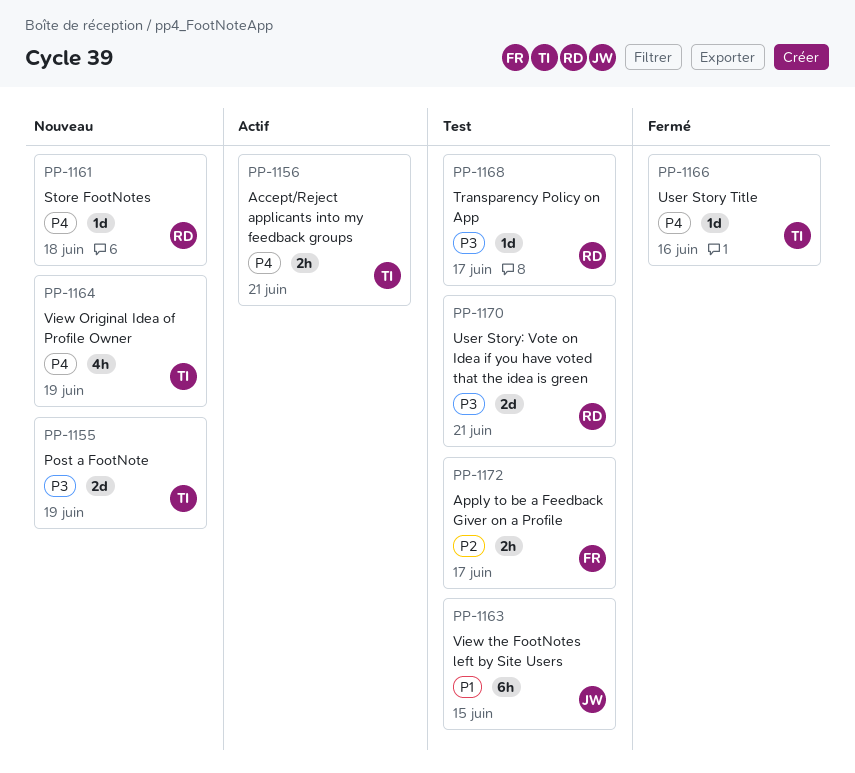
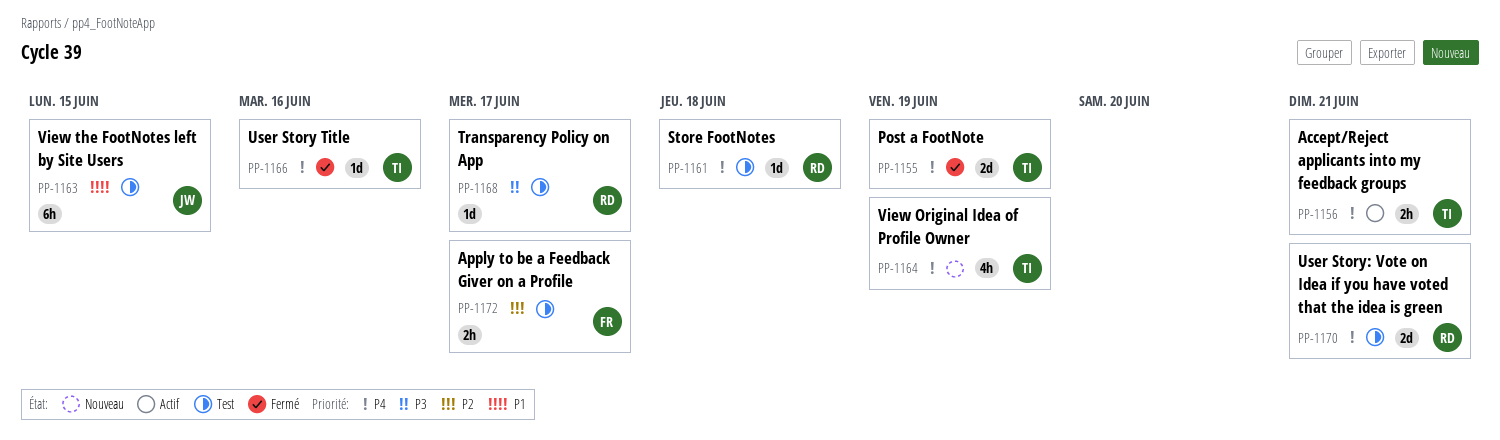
PP-1155, status: Nouveau -> Fermé
PP-1155, priority: P3 -> P4
PP-1161, status: Nouveau -> Test
PP-1170, priority: P3 -> P4

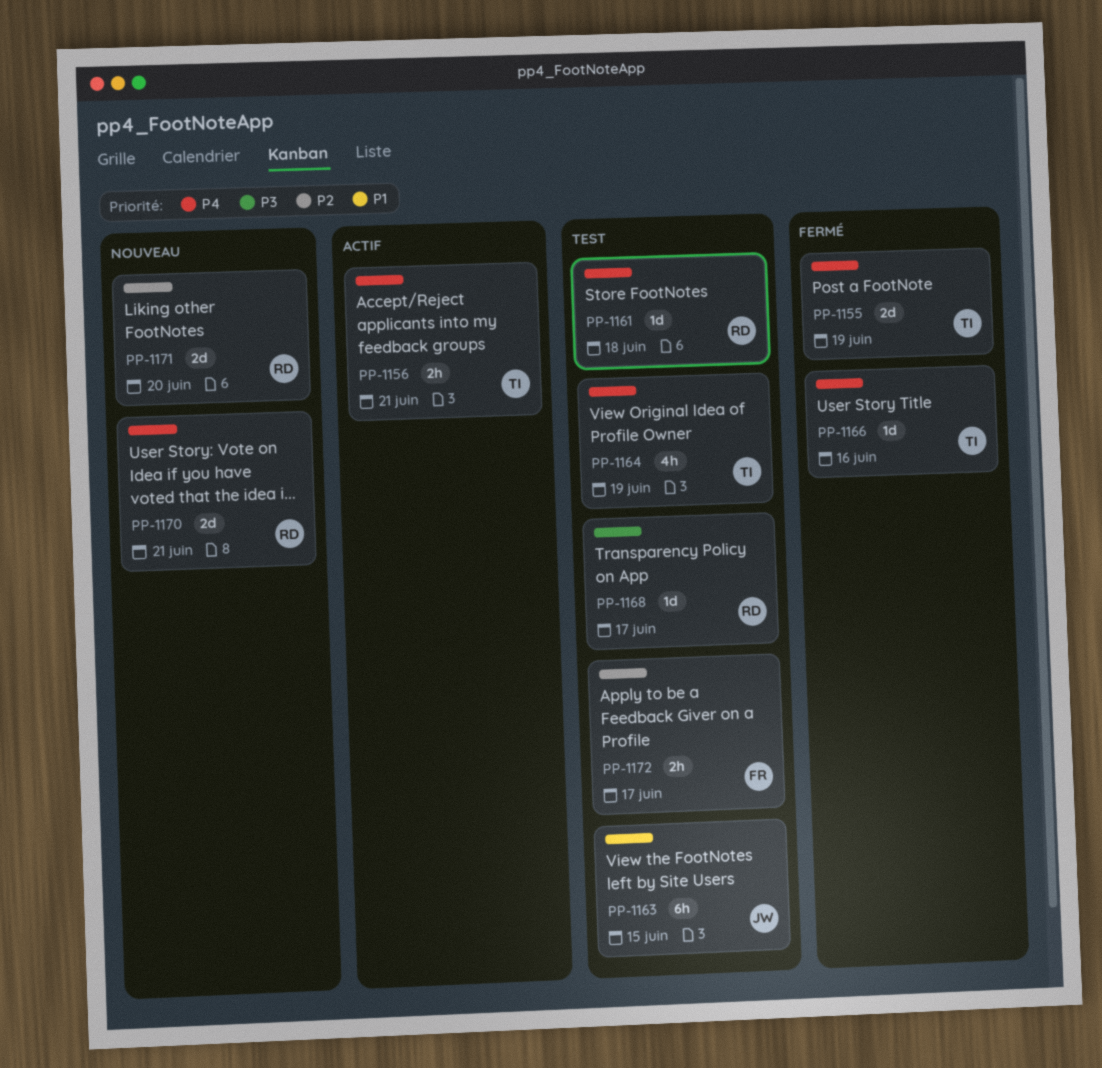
PP-1164, status: Nouveau -> Test
PP-1170, status: Test -> Nouveau
PP-1171: none -> present

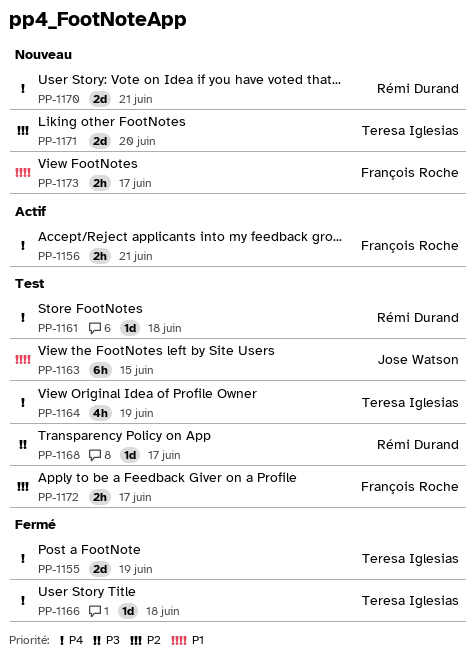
PP-1156, owner: Teresa Iglesias -> François Roche
PP-1166, due: Jun 16 -> Jun 18
PP-1171, owner: Rémi Durand -> Teresa Iglesias
PP-1173: none -> present

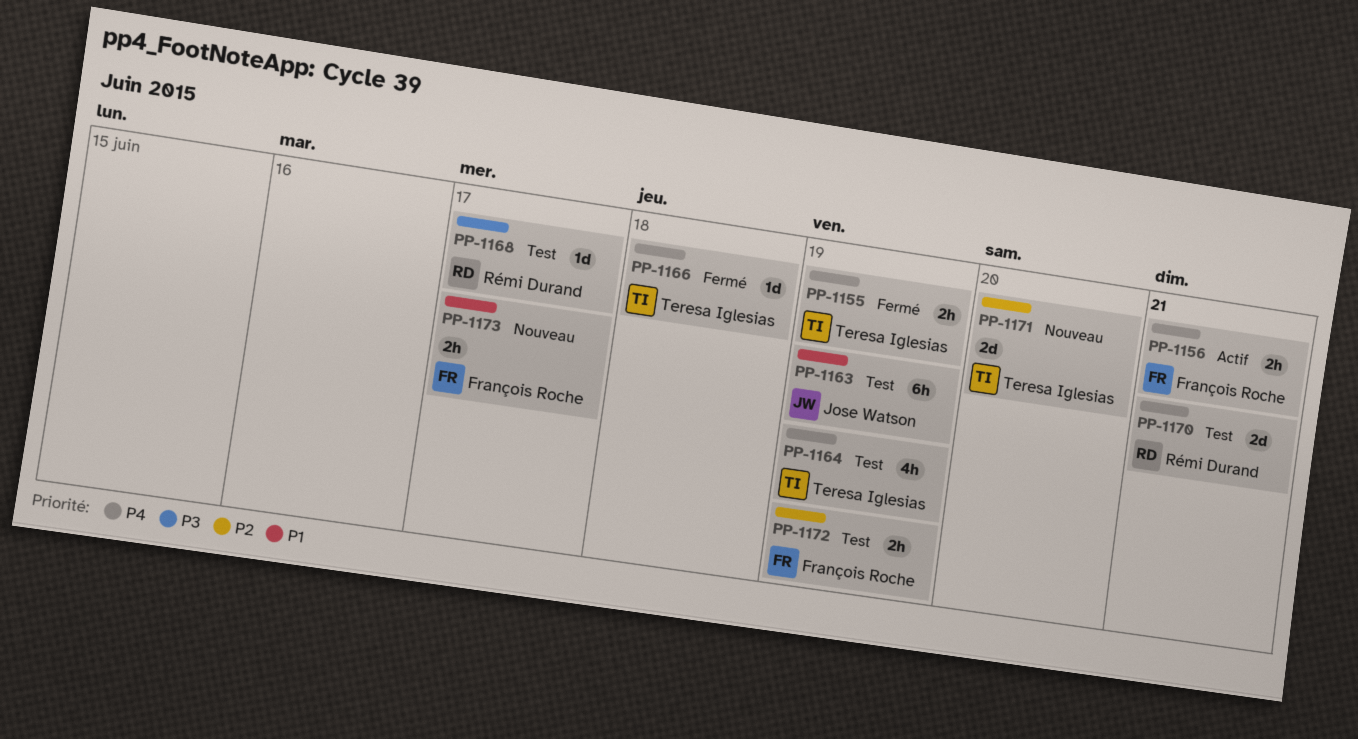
PP-1155, estimate: 2d -> 2h
PP-1161: present -> none
PP-1163, due: Jun 15 -> Jun 19
PP-1170, status: Nouveau -> Test
PP-1172, due: Jun 17 -> Jun 19

